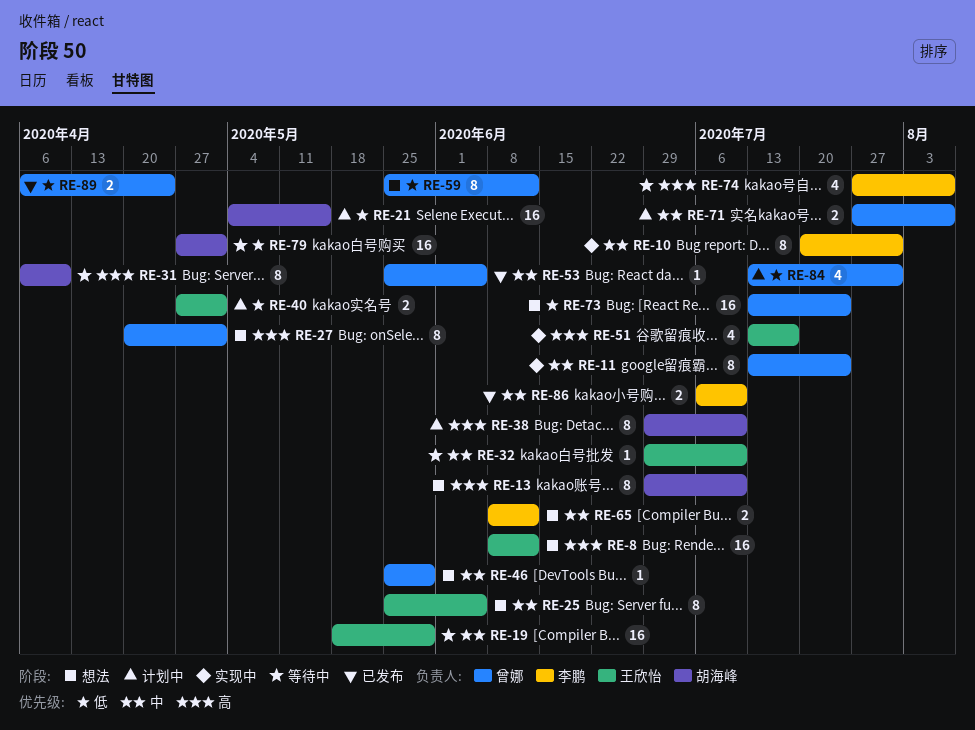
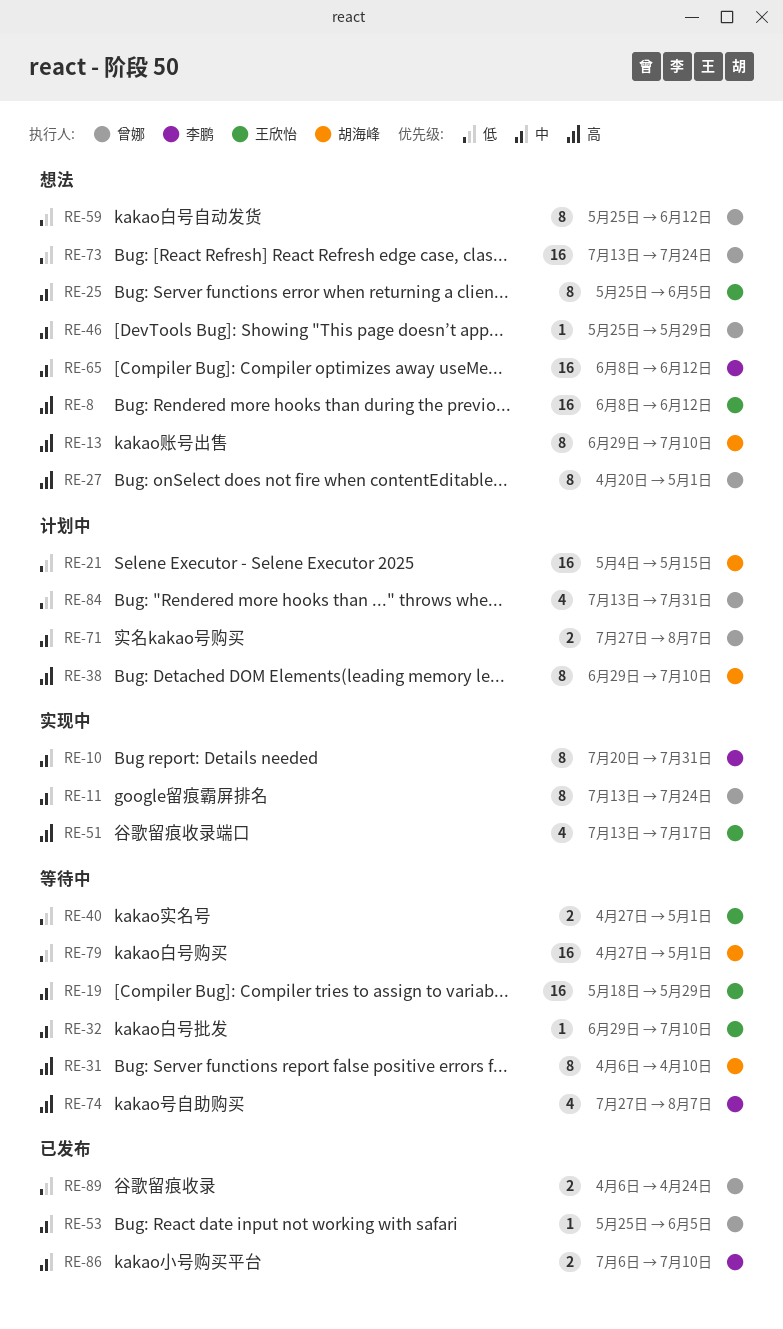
RE-40, status: 计划中 -> 等待中
RE-65, estimate: 2 -> 16

